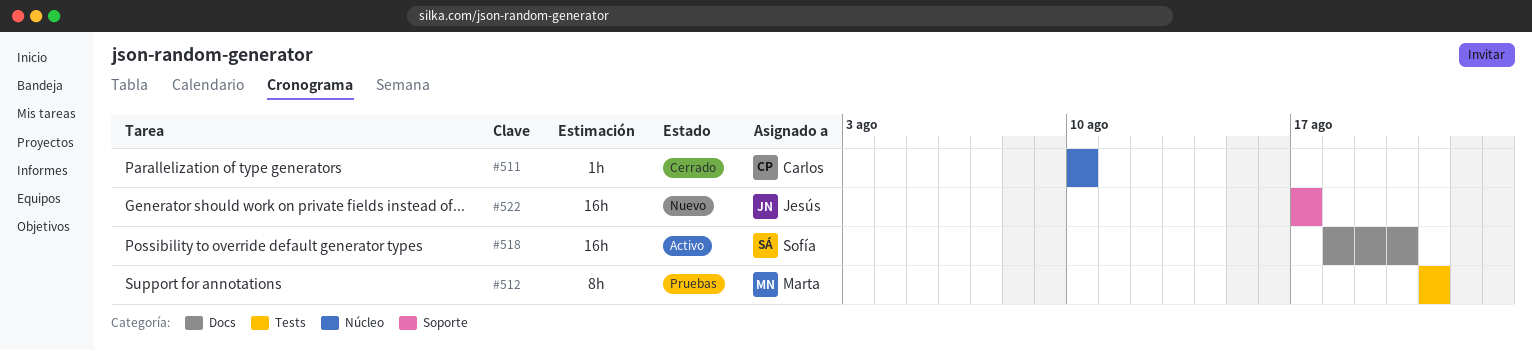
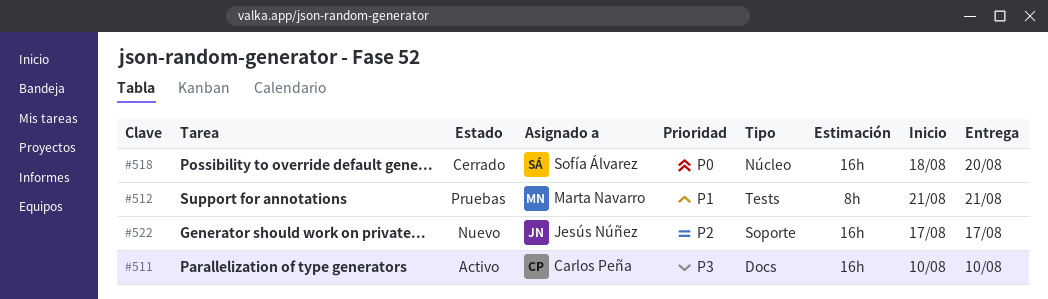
#511, status: Cerrado -> Activo
#511, label: Núcleo -> Docs
#511, estimate: 1h -> 16h
#518, status: Activo -> Cerrado
#518, label: Docs -> Núcleo

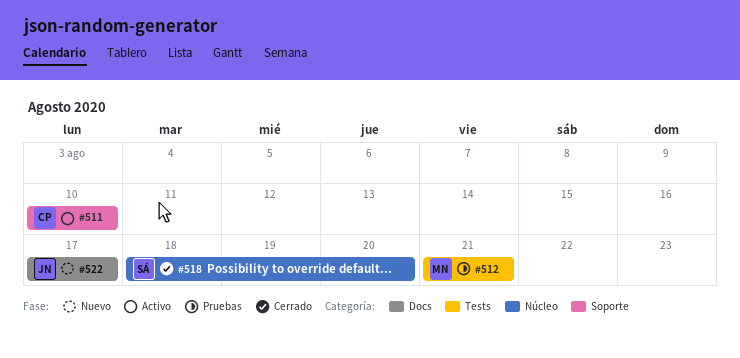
#511, label: Docs -> Soporte
#522, label: Soporte -> Docs

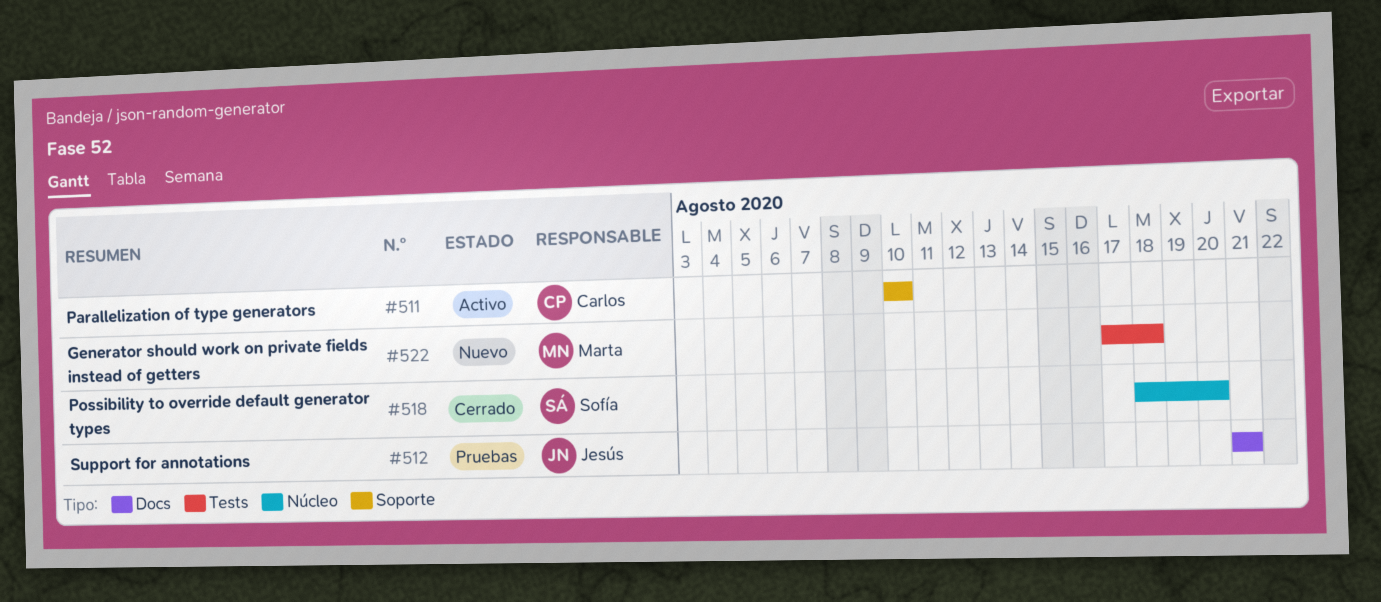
#512, owner: Marta -> Jesús
#512, label: Tests -> Docs
#522, owner: Jesús -> Marta
#522, label: Docs -> Tests
#522, due: Aug 17 -> Aug 18

